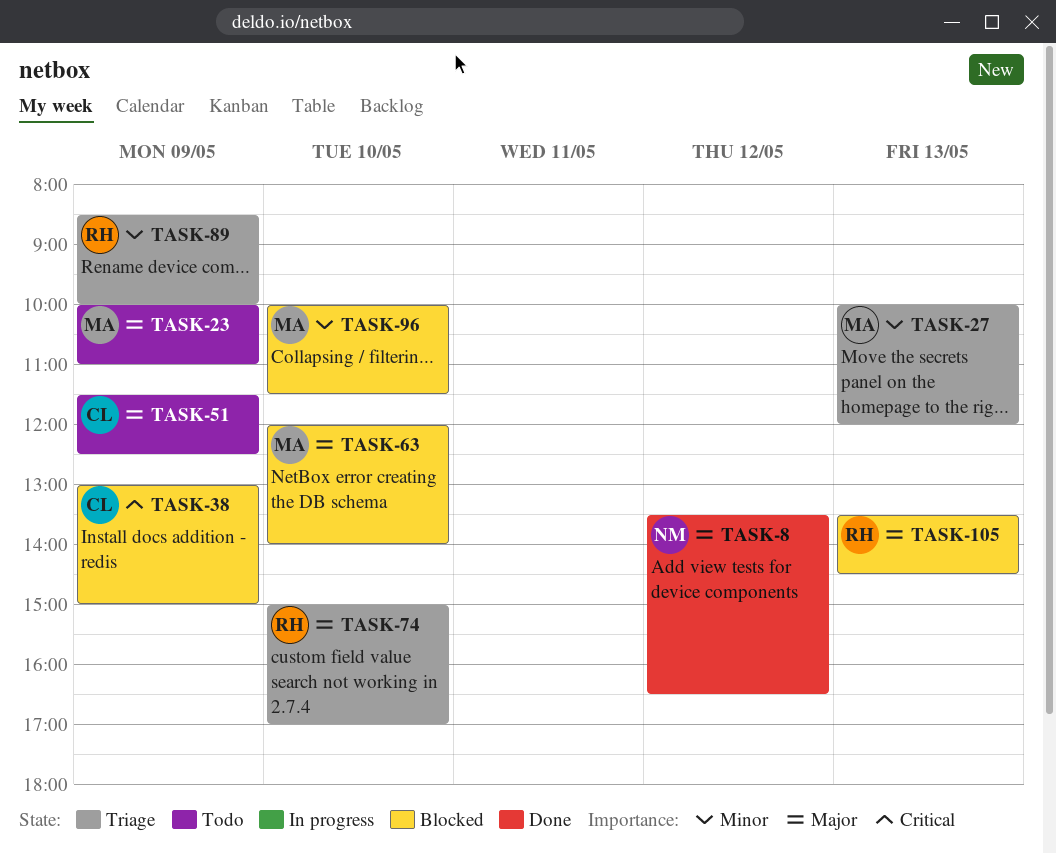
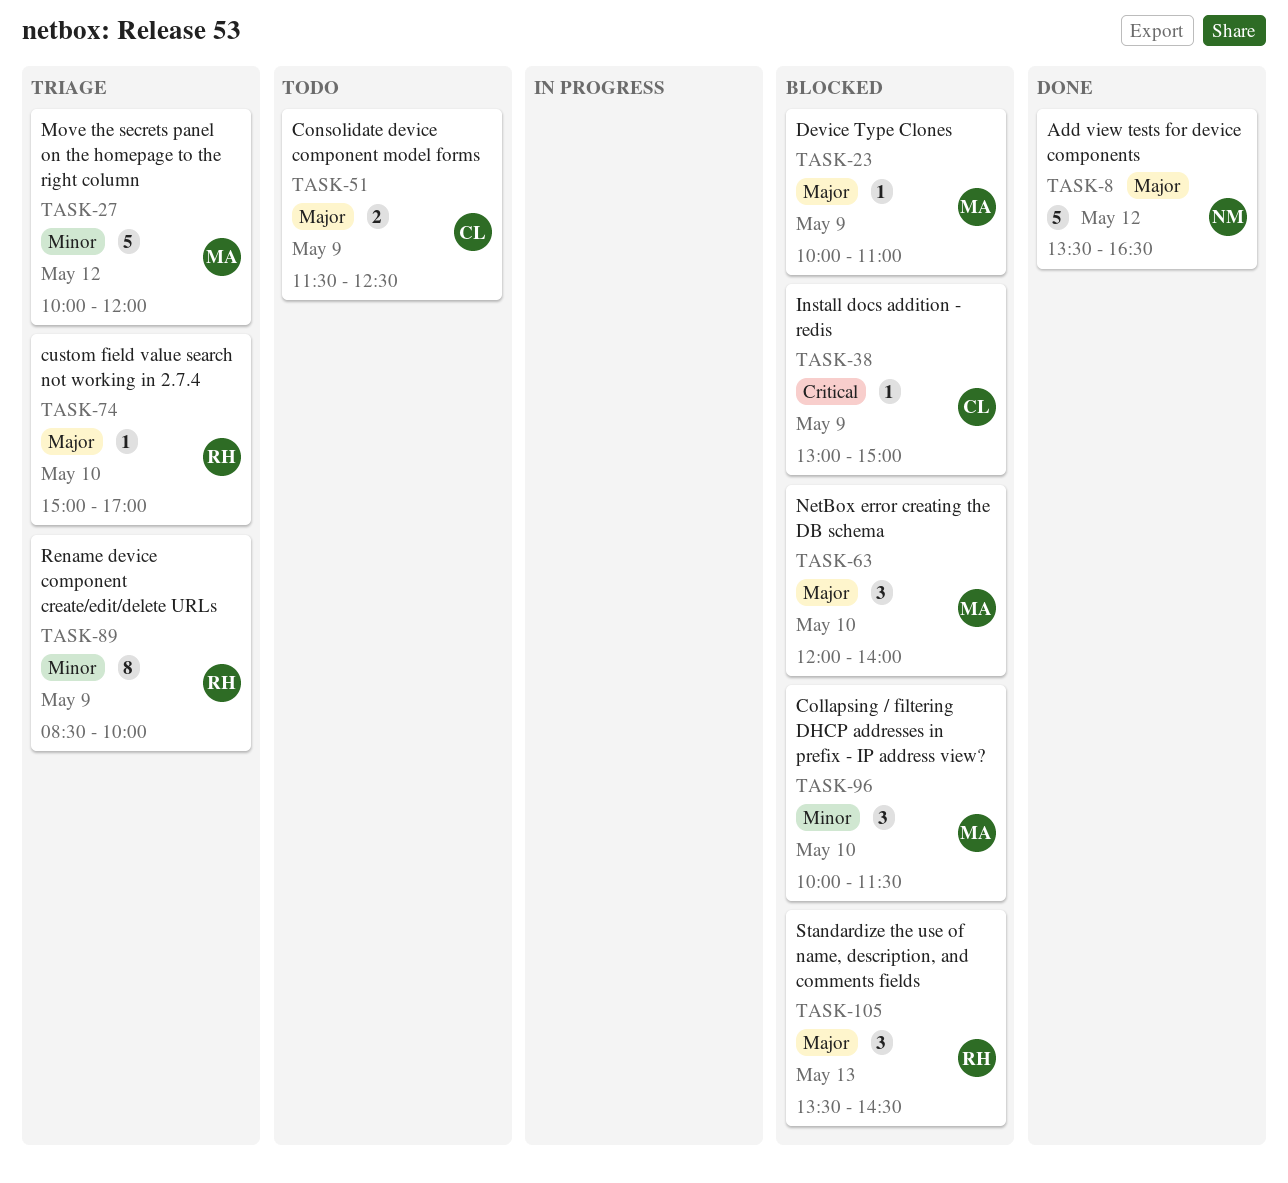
TASK-23, status: Todo -> Blocked
TASK-27, day: May 13 -> May 12

